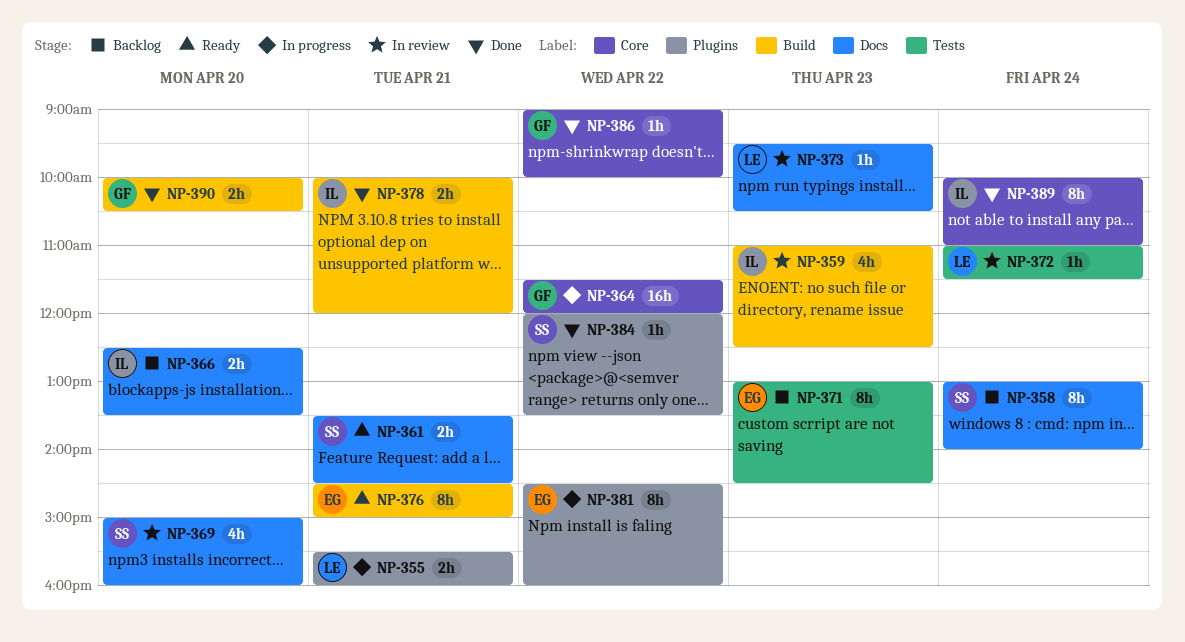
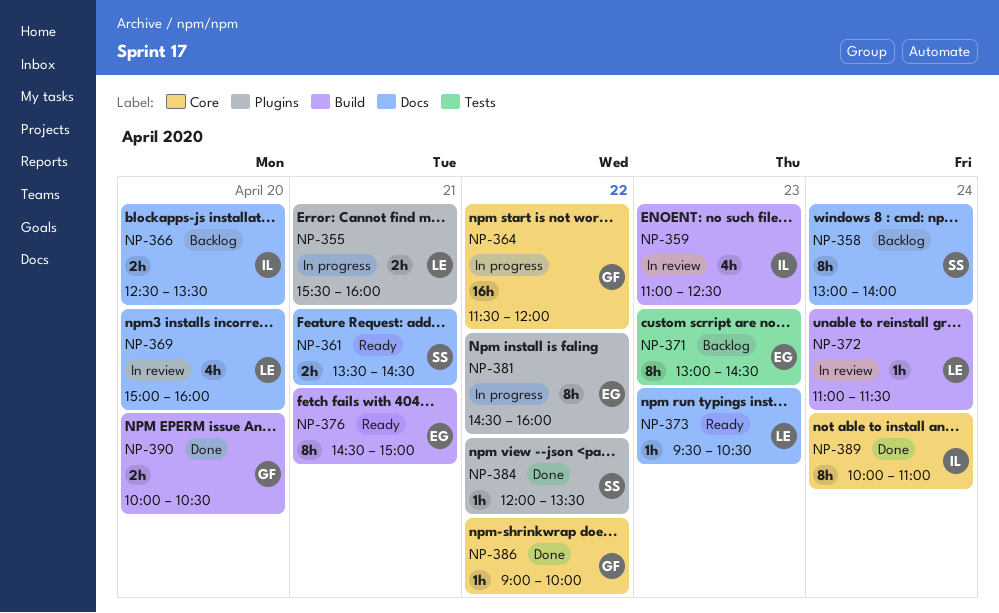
NP-369, owner: SS -> LE
NP-372, label: Tests -> Build
NP-373, status: In review -> Ready
NP-378: present -> none

